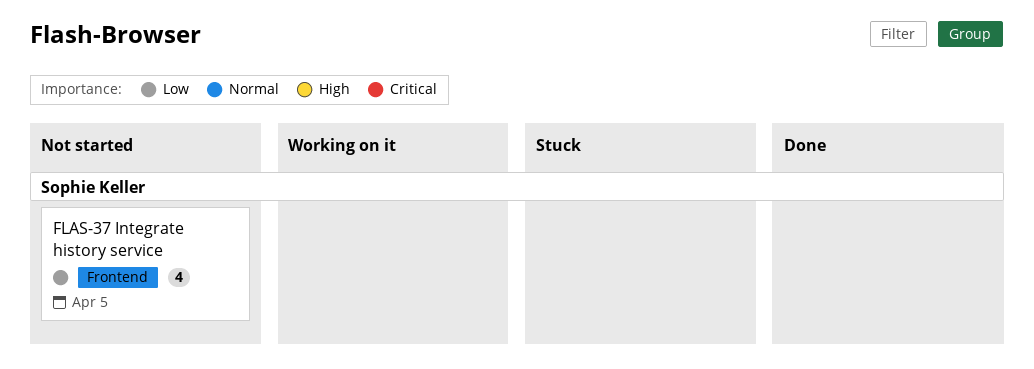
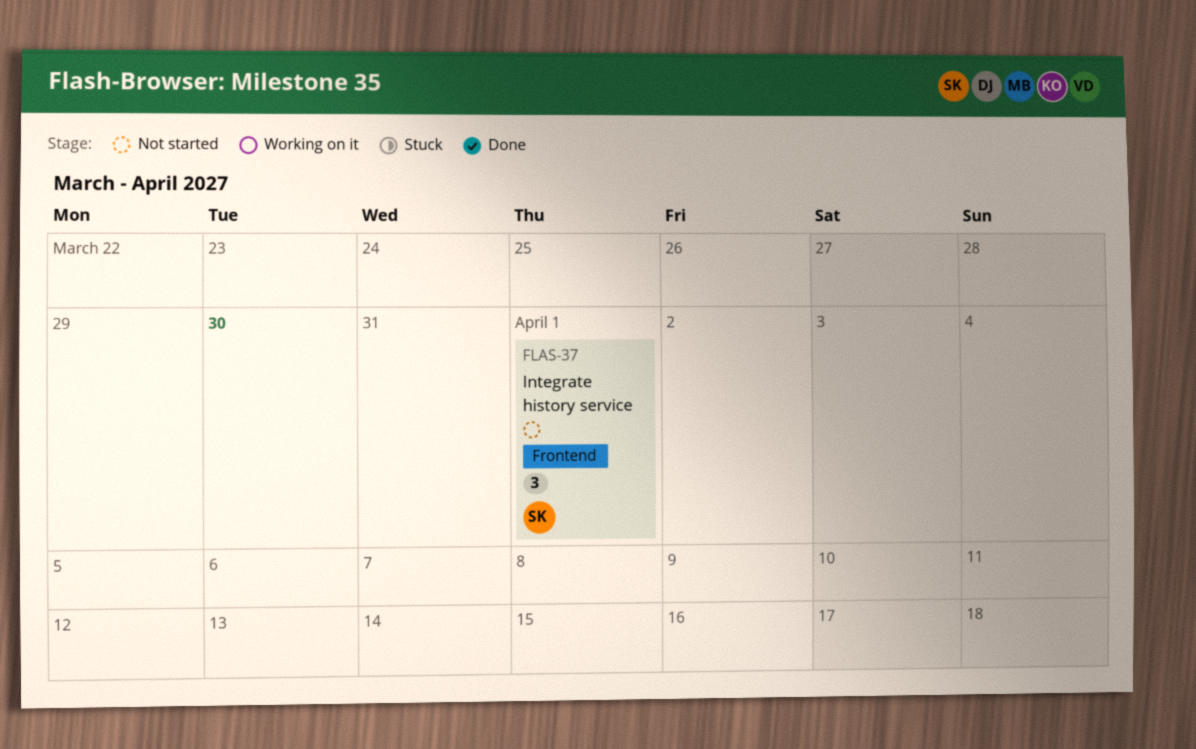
FLAS-37, estimate: 4 -> 3
FLAS-37, due: Apr 5 -> Apr 1

